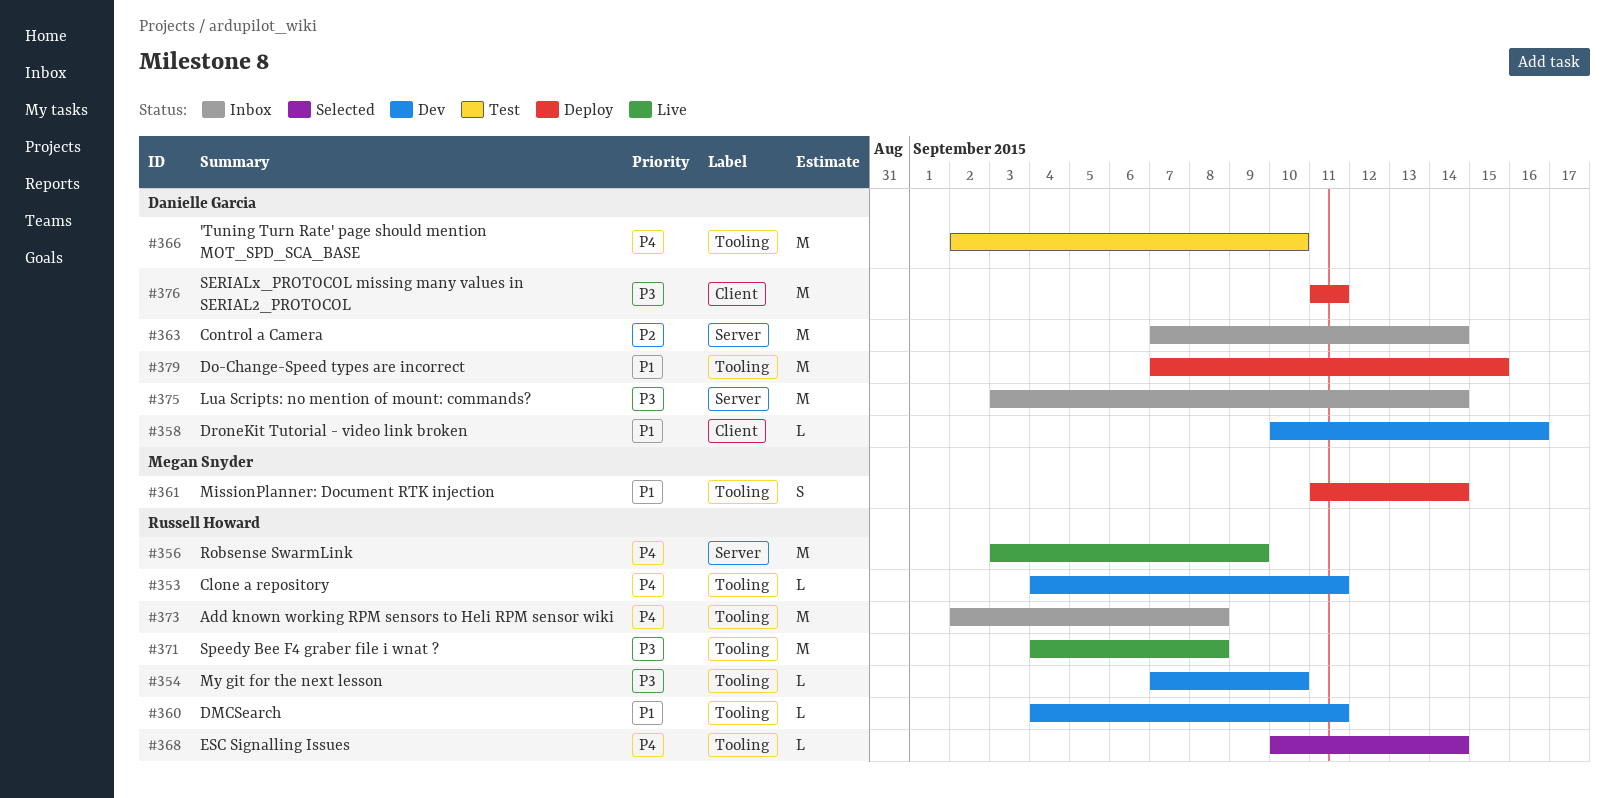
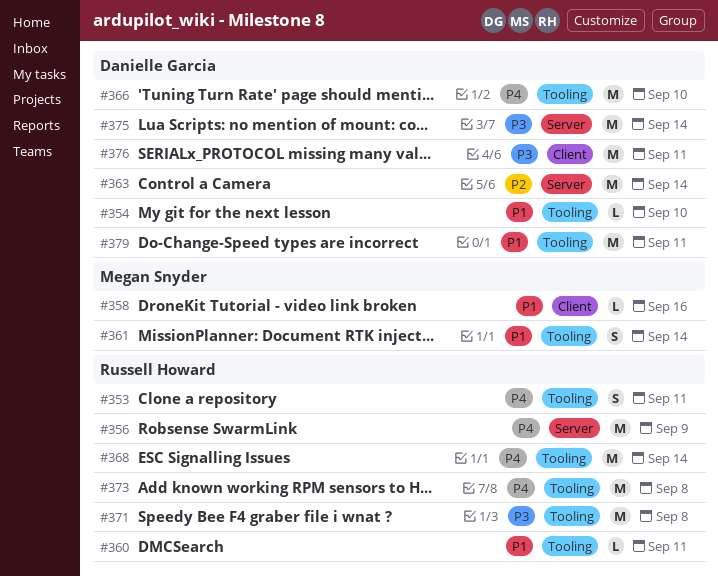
#353, estimate: L -> S
#354, owner: Russell Howard -> Danielle Garcia
#354, priority: P3 -> P1
#358, owner: Danielle Garcia -> Megan Snyder
#368, estimate: L -> M
#379, due: Sep 15 -> Sep 11

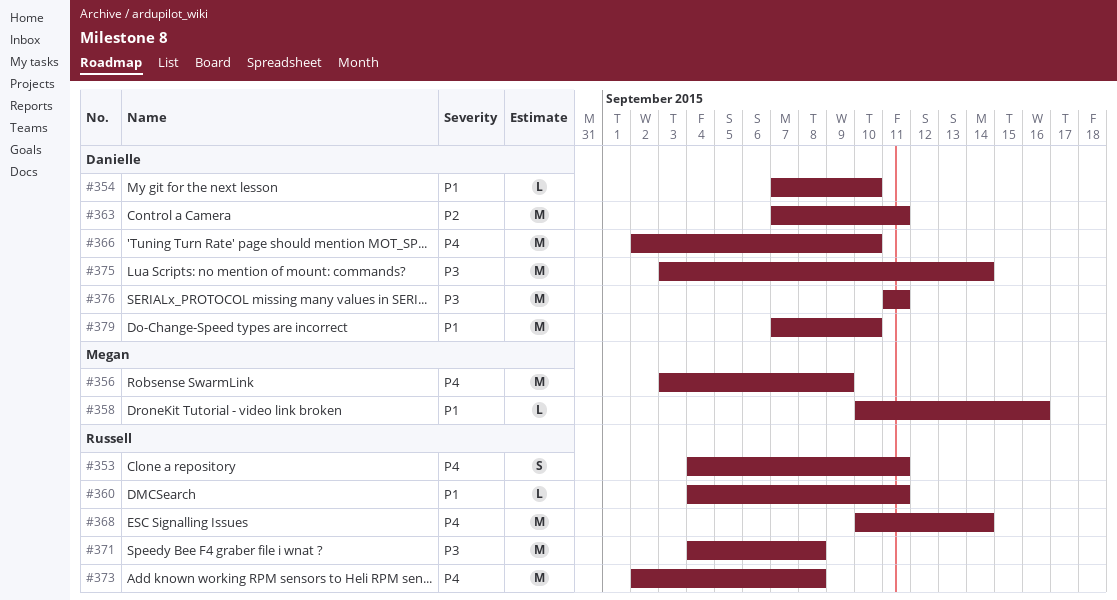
#356, owner: Russell Howard -> Megan Snyder
#361: present -> none
#363, due: Sep 14 -> Sep 11
#379, due: Sep 11 -> Sep 10

